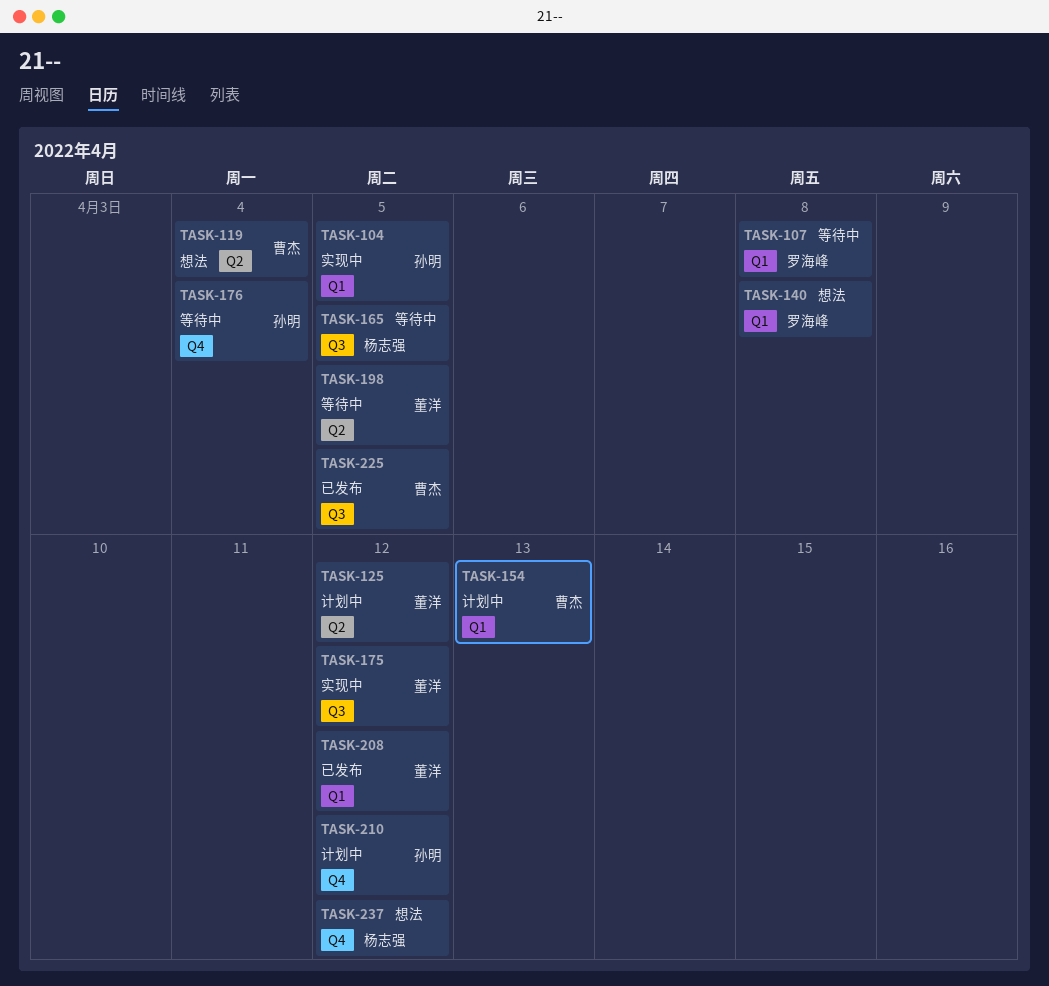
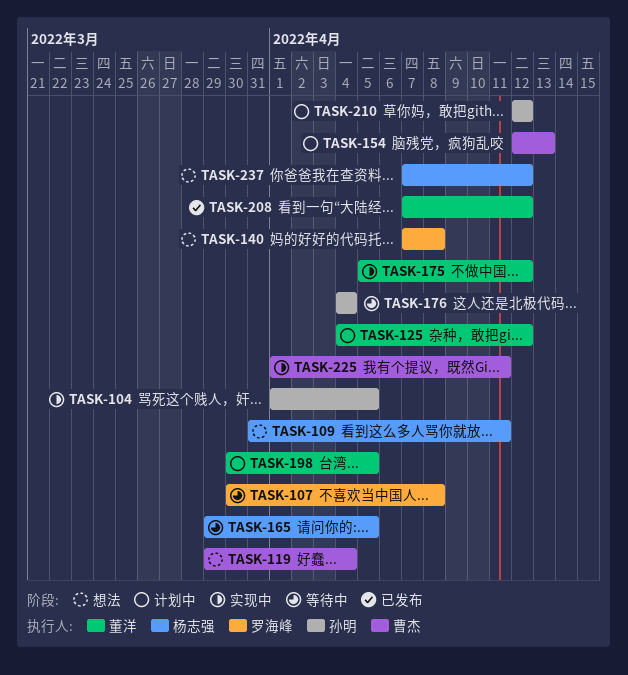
TASK-109: none -> present
TASK-198, status: 等待中 -> 计划中
TASK-225, status: 已发布 -> 实现中
TASK-225, due: Apr 5 -> Apr 11

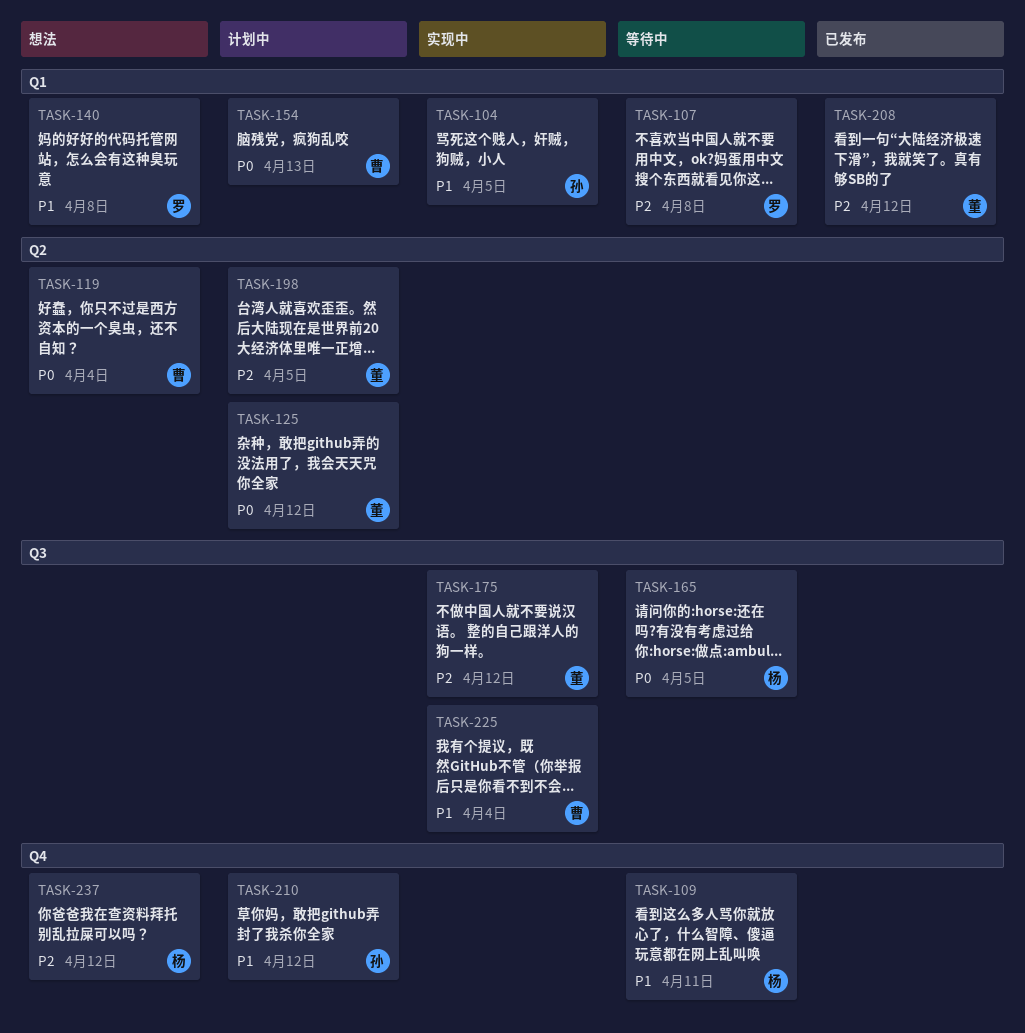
TASK-109, status: 想法 -> 等待中
TASK-176: present -> none
TASK-225, due: Apr 11 -> Apr 4

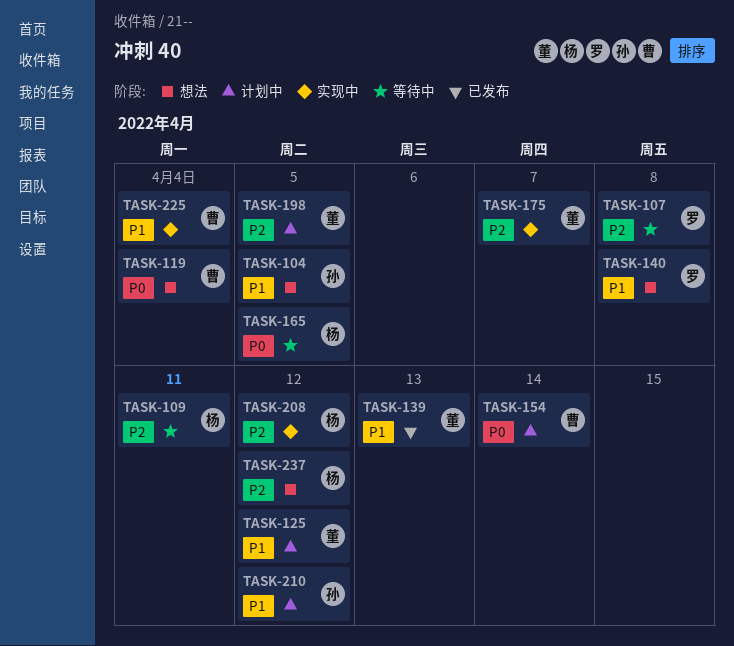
TASK-104, status: 实现中 -> 想法
TASK-109, priority: P1 -> P2
TASK-125, priority: P0 -> P1
TASK-139: none -> present
TASK-154, due: Apr 13 -> Apr 14
TASK-175, due: Apr 12 -> Apr 7
TASK-208, status: 已发布 -> 实现中
TASK-208, owner: 董 -> 杨

